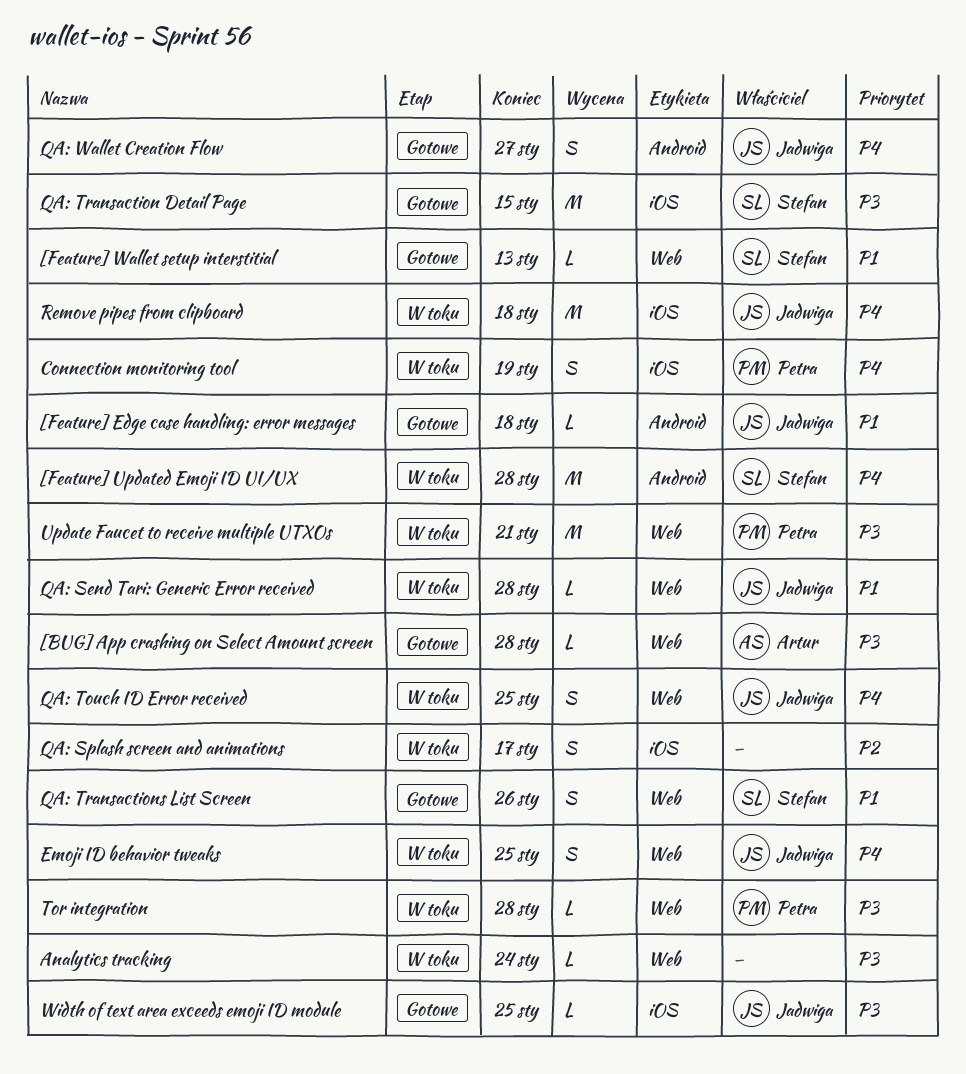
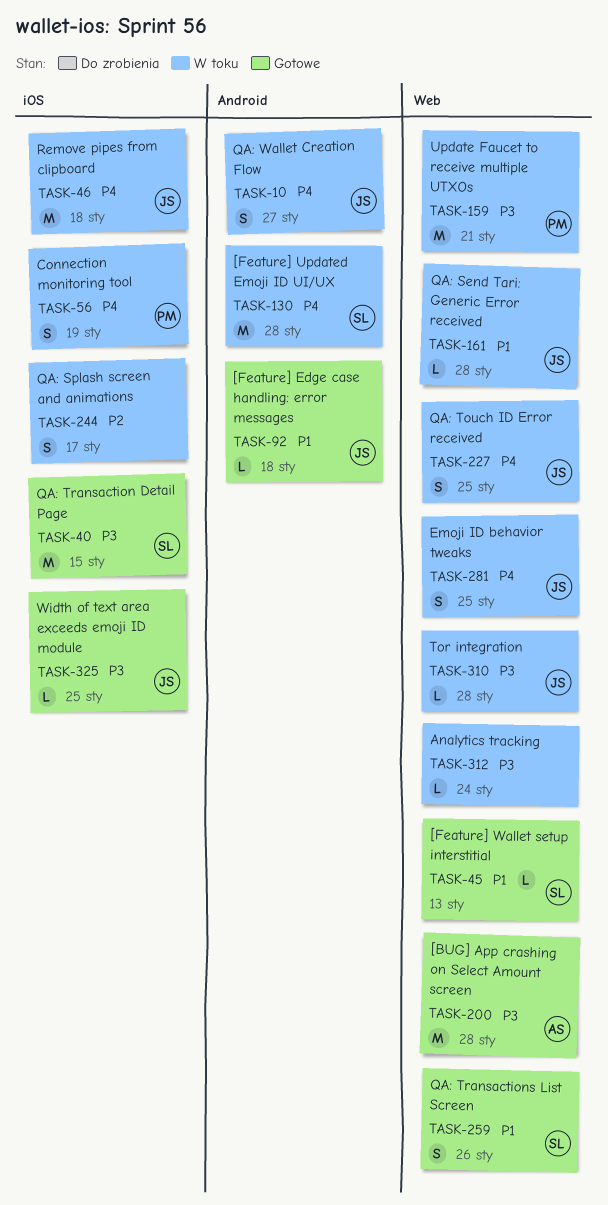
[BUG] App crashing on Select Amount screen, estimate: L -> M
QA: Wallet Creation Flow, status: Gotowe -> W toku
Tor integration, owner: Petra -> Jadwiga

